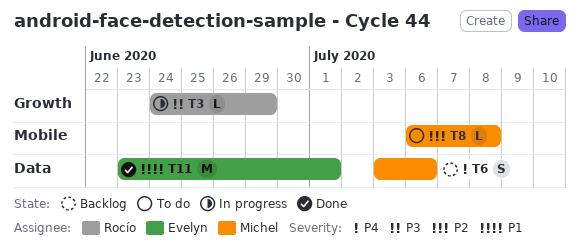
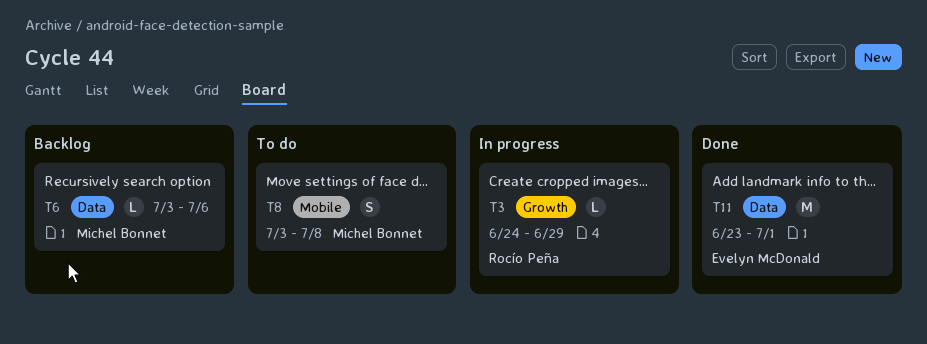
T6, estimate: S -> L
T8, estimate: L -> S
T8, start: Jul 6 -> Jul 3

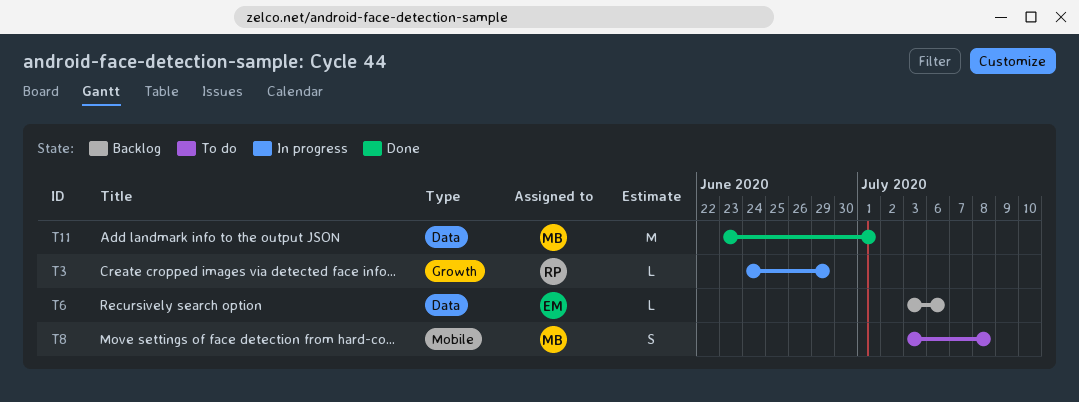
T6, owner: Michel Bonnet -> Evelyn McDonald
T11, owner: Evelyn McDonald -> Michel Bonnet

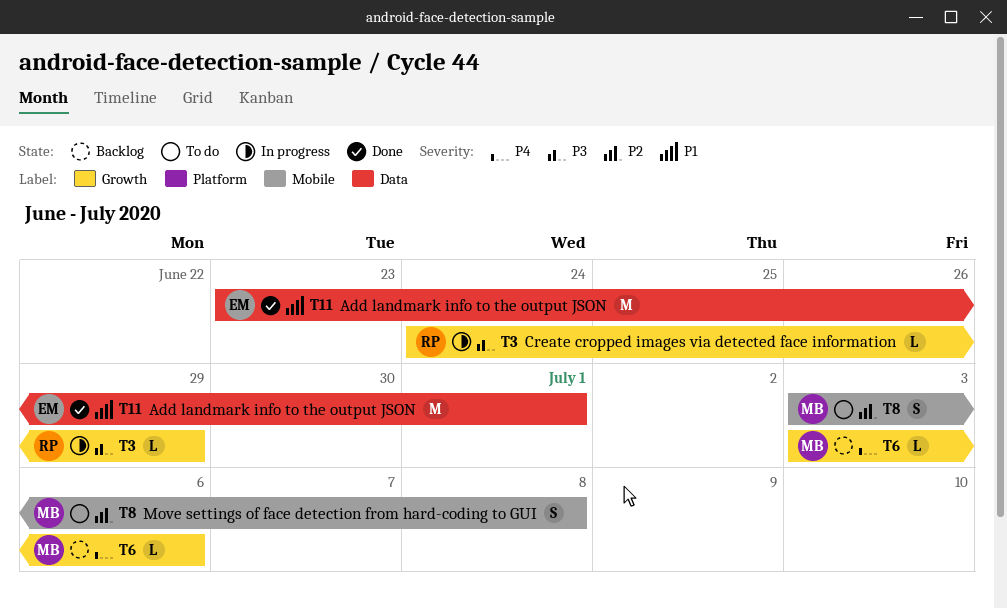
T6, owner: EM -> MB
T6, label: Data -> Growth
T11, owner: MB -> EM

